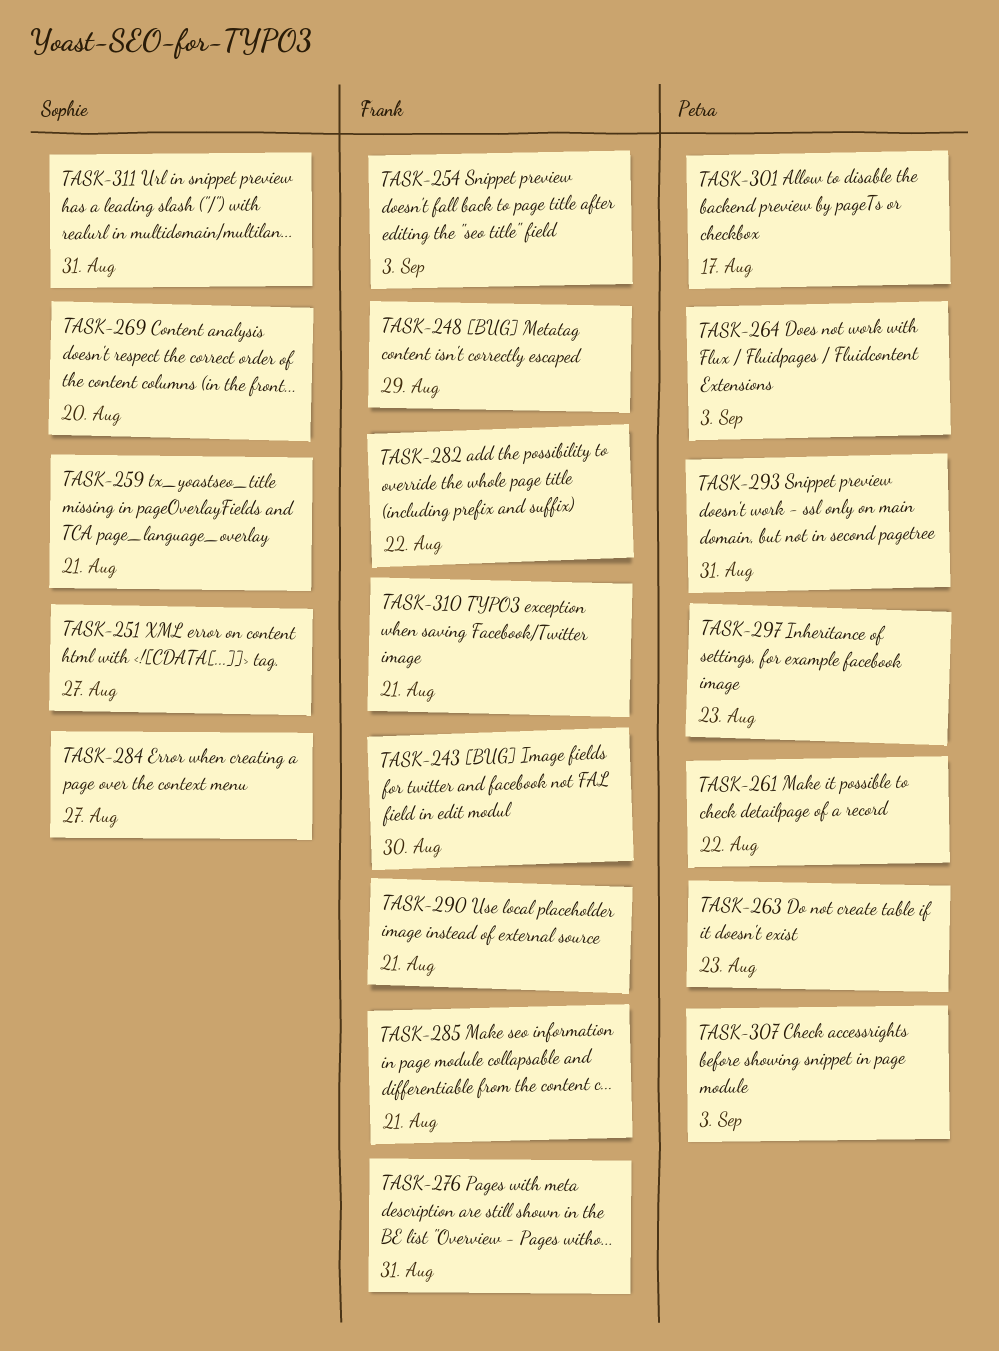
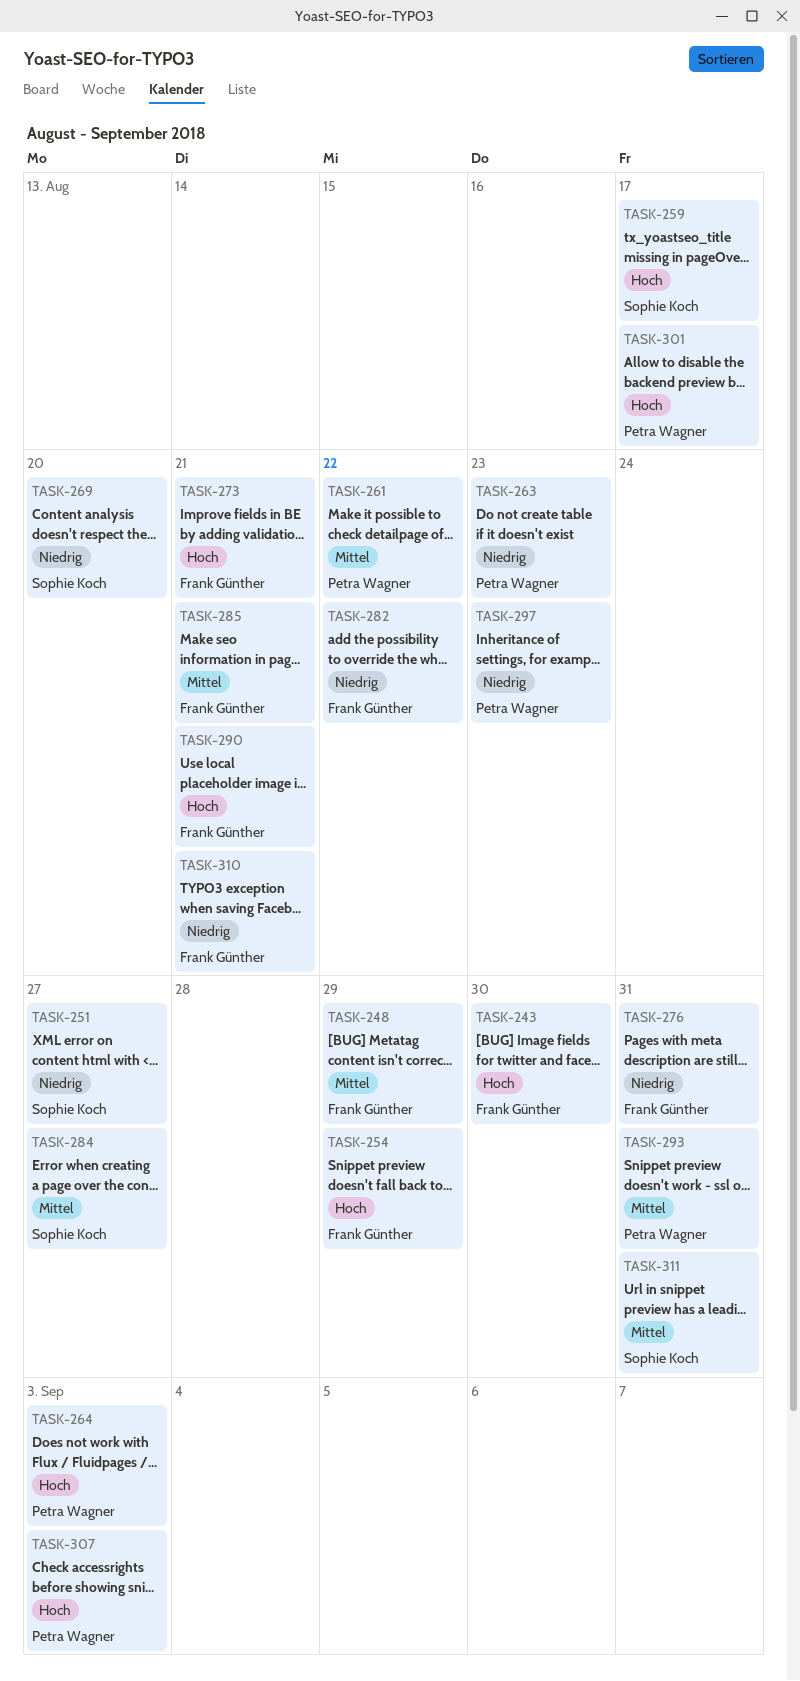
TASK-254, due: Sep 3 -> Aug 29
TASK-259, due: Aug 21 -> Aug 17
TASK-273: none -> present

